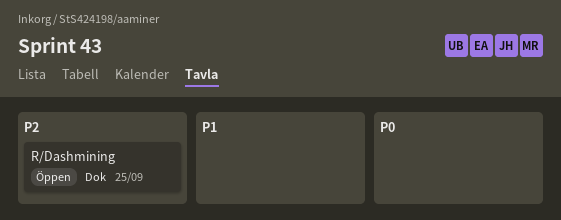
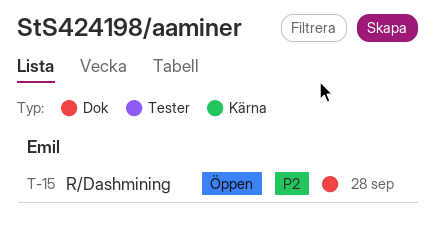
R/Dashmining, due: Sep 25 -> Sep 28

